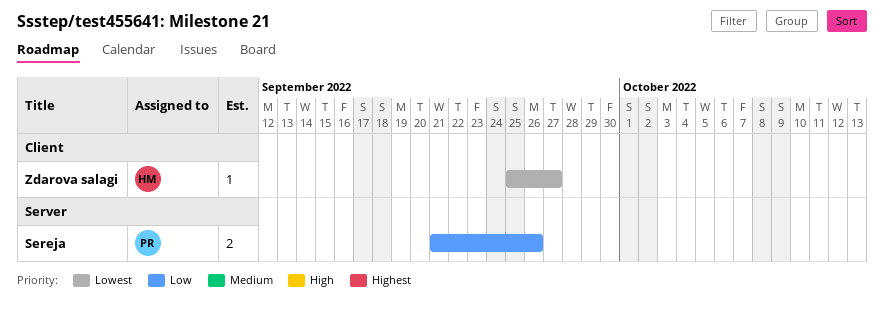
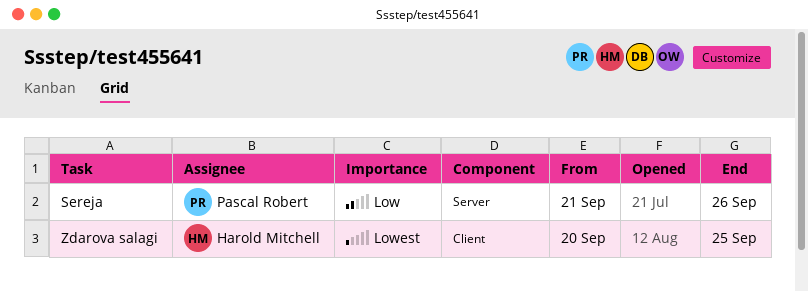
Zdarova salagi, start: Sep 25 -> Sep 20
Zdarova salagi, due: Sep 27 -> Sep 25

